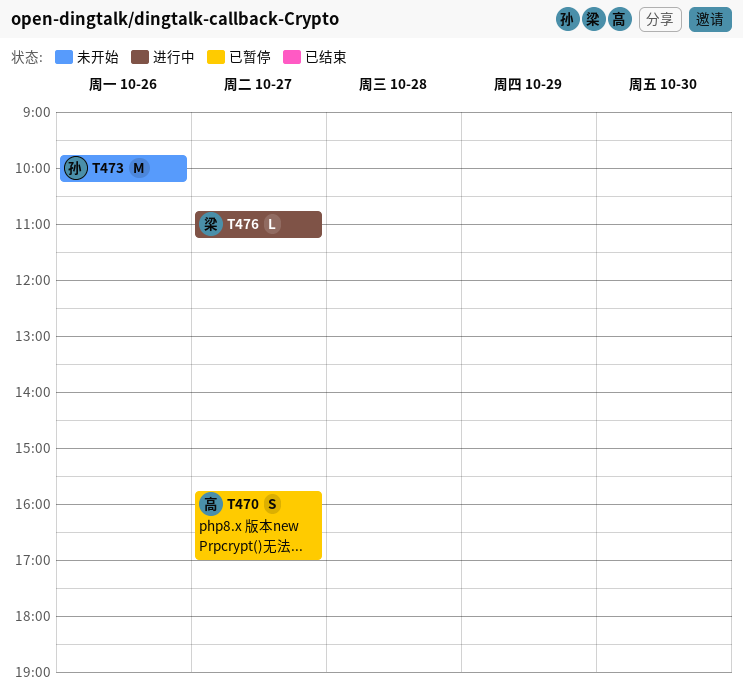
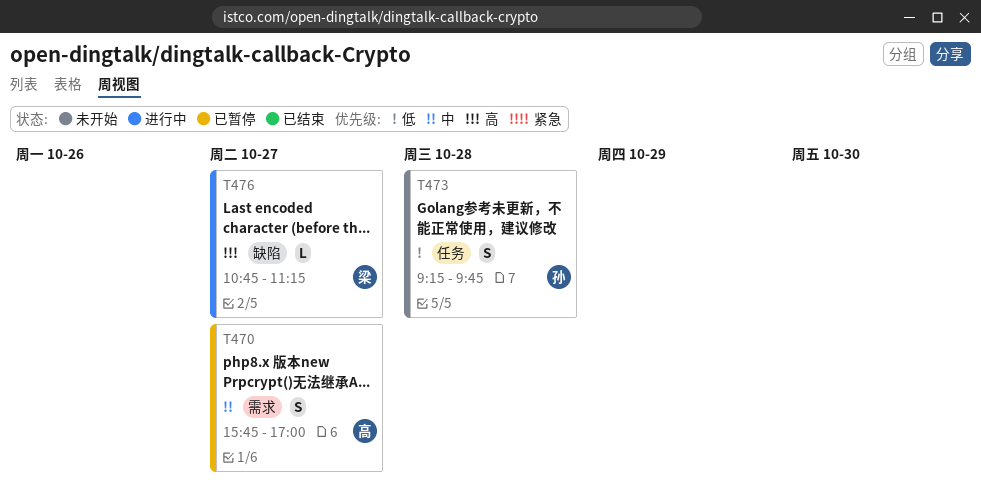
T473, estimate: M -> S
T473, day: Oct 26 -> Oct 28
T473, begins: 09:45 -> 09:15
T473, ends: 10:15 -> 09:45

